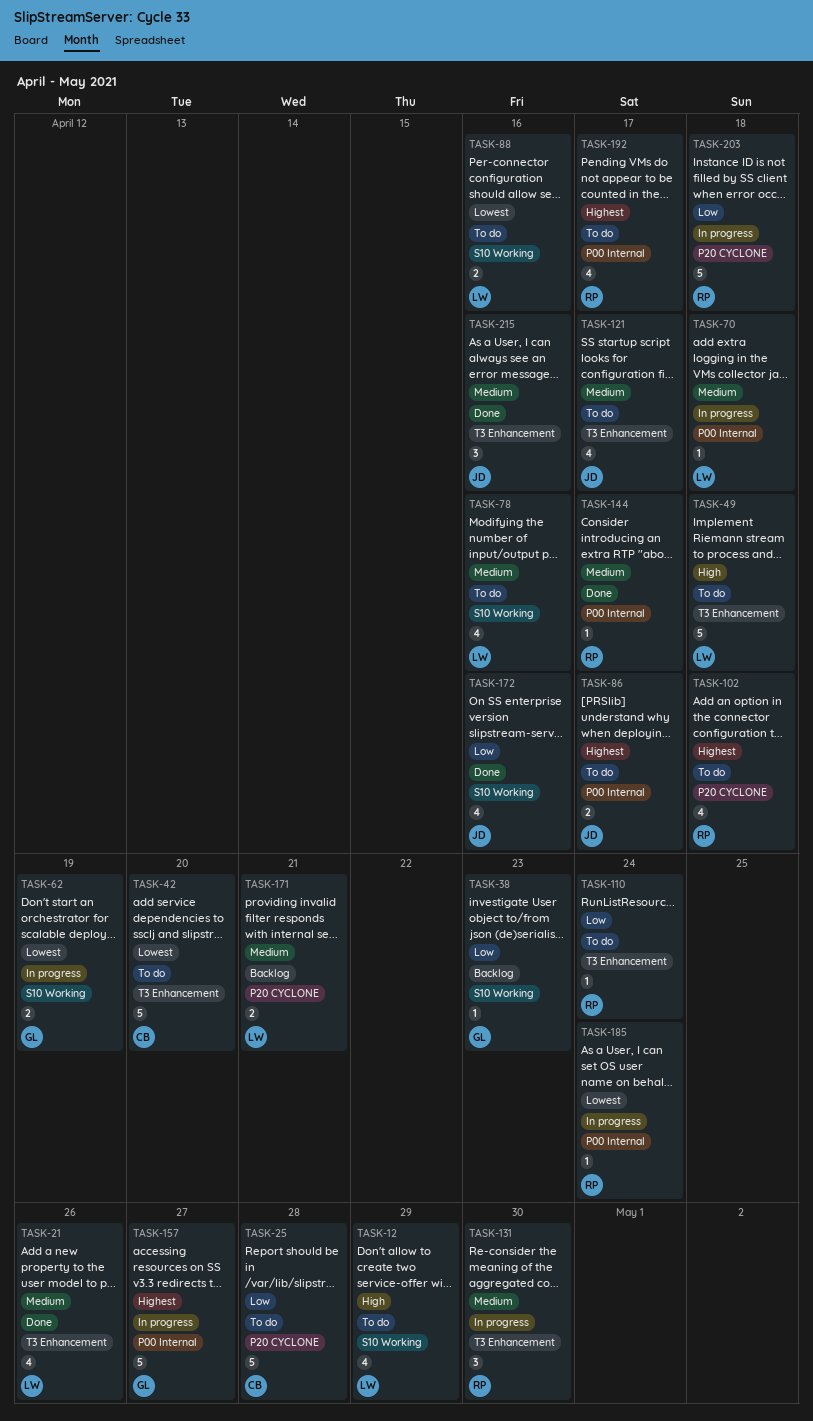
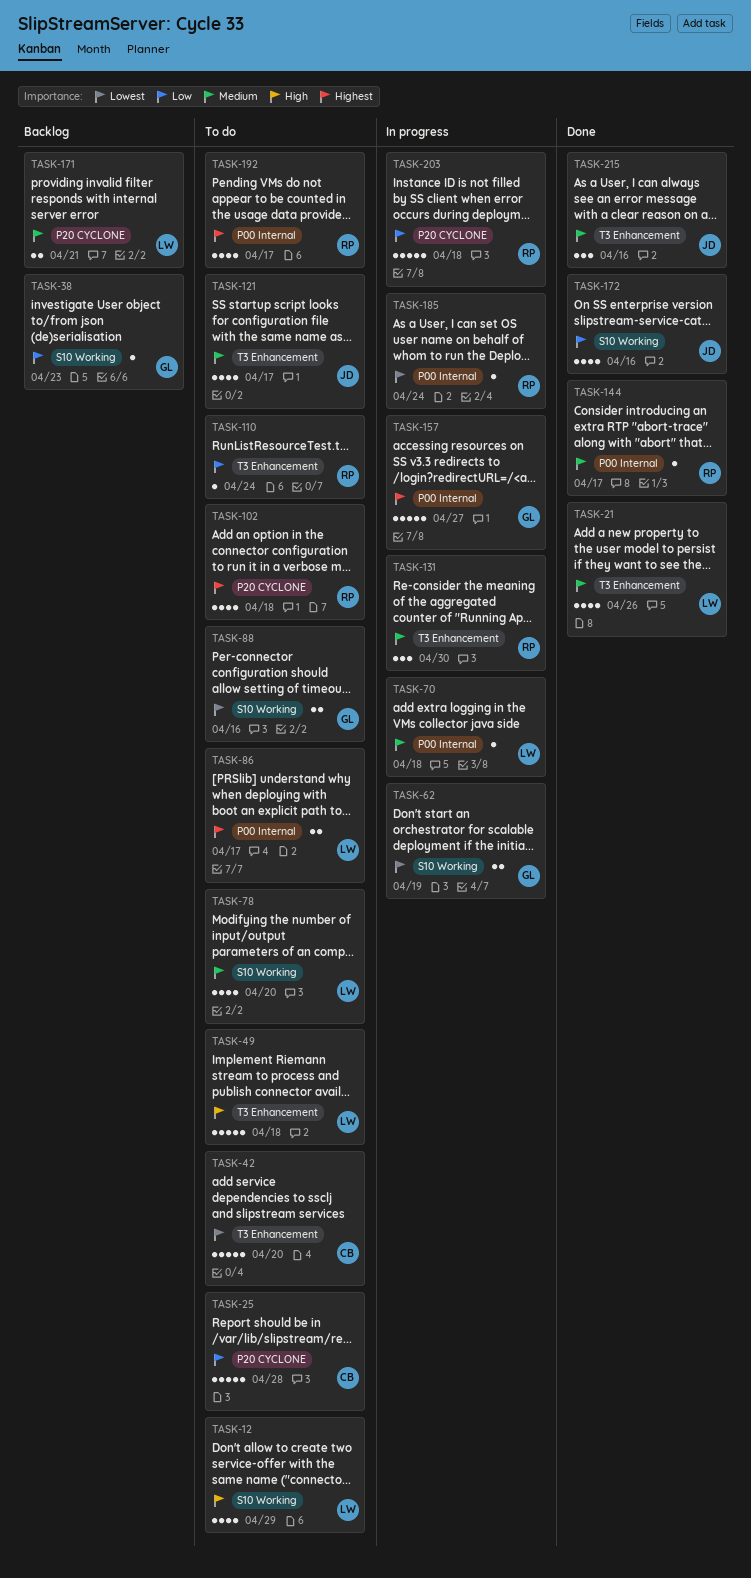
TASK-78, due: Apr 16 -> Apr 20
TASK-86, owner: JD -> LW
TASK-88, owner: LW -> GL

